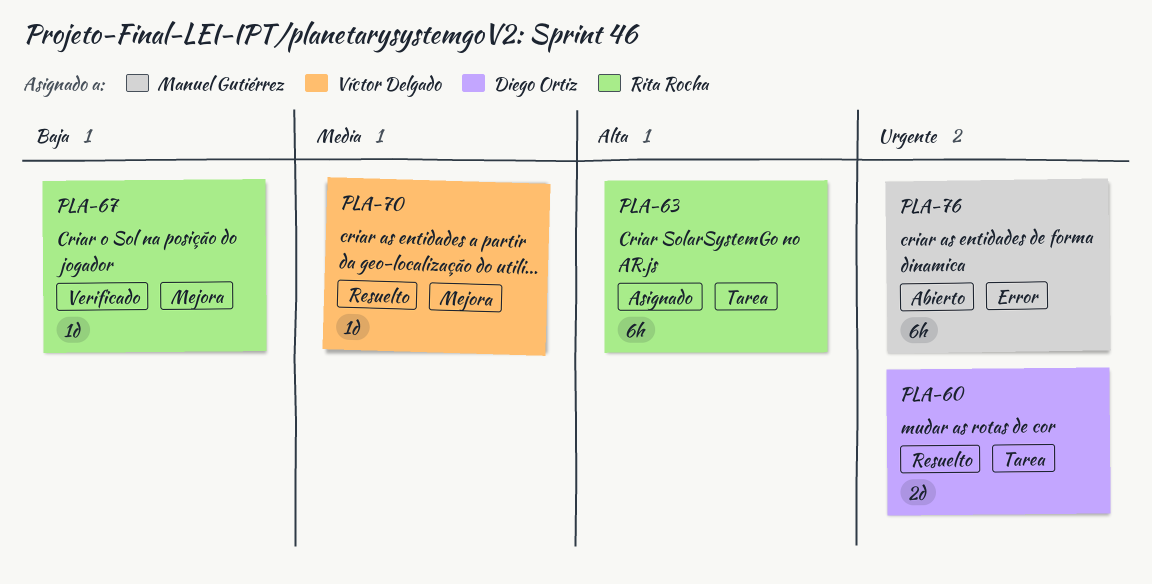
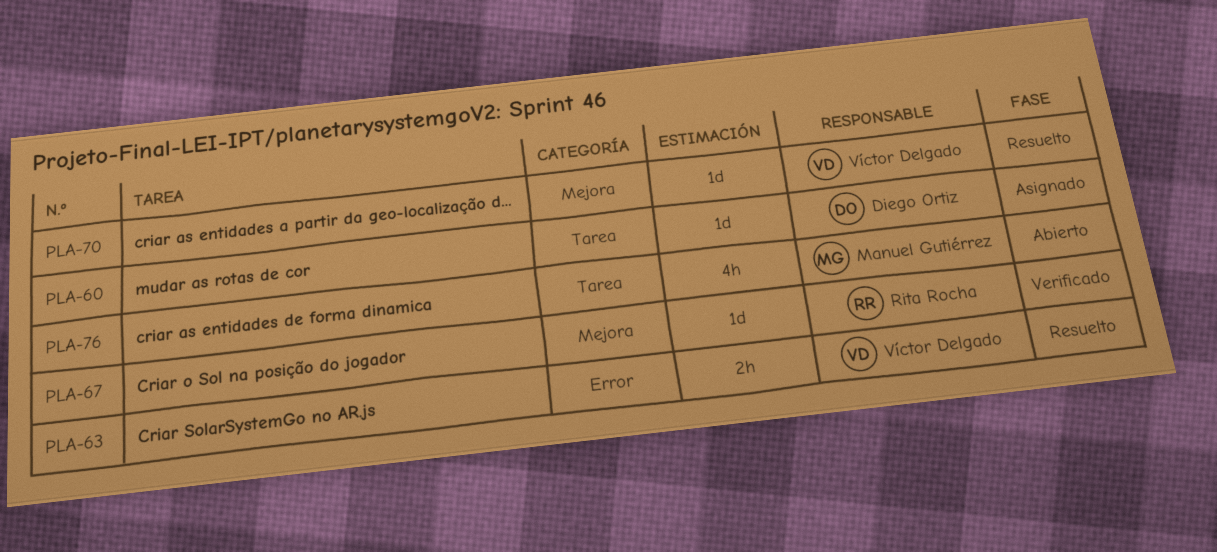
PLA-60, status: Resuelto -> Asignado
PLA-60, estimate: 2d -> 1d
PLA-63, status: Asignado -> Resuelto
PLA-63, owner: Rita Rocha -> Víctor Delgado
PLA-63, label: Tarea -> Error
PLA-63, estimate: 6h -> 2h
PLA-76, label: Error -> Tarea
PLA-76, estimate: 6h -> 4h

